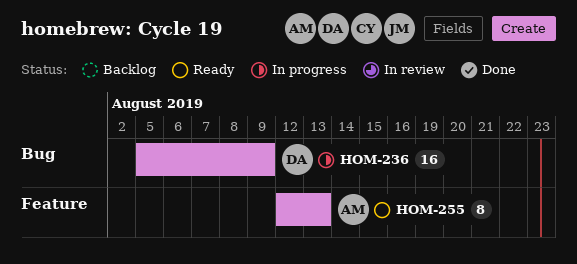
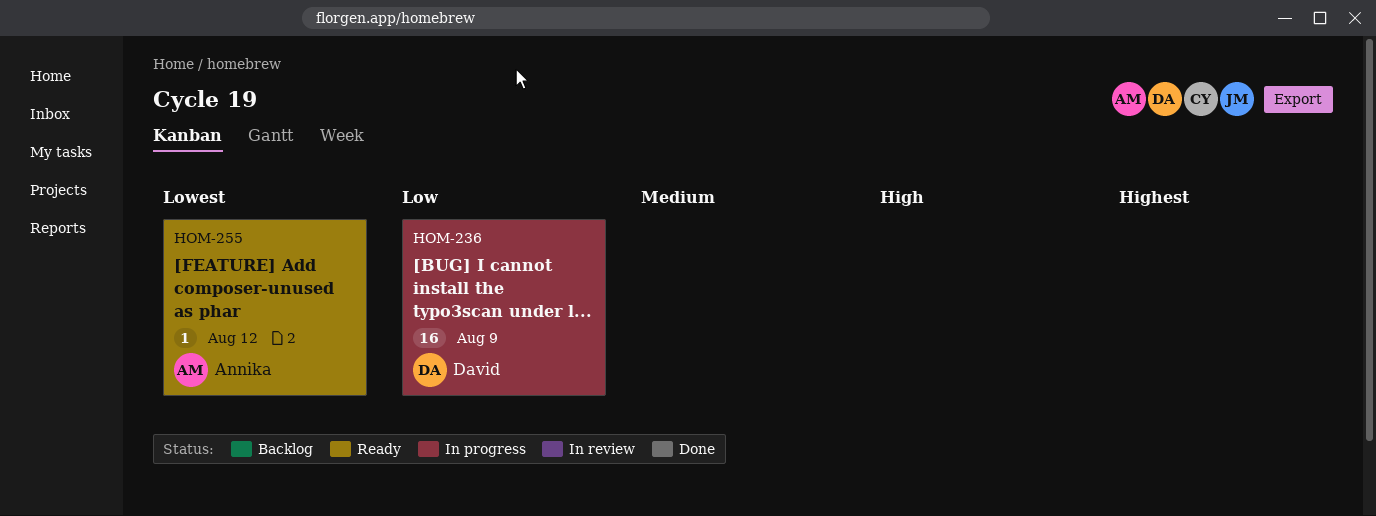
HOM-255, estimate: 8 -> 1
HOM-255, due: Aug 13 -> Aug 12

